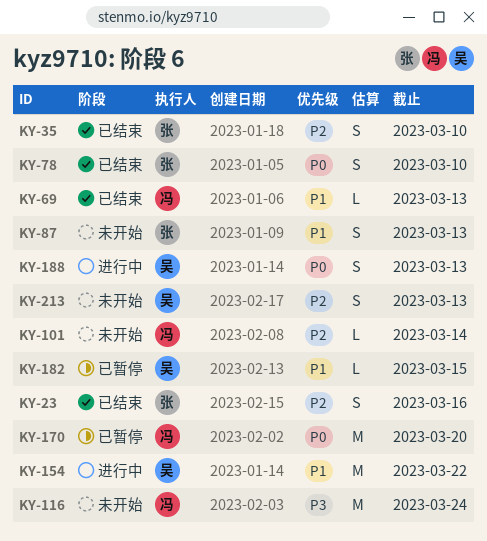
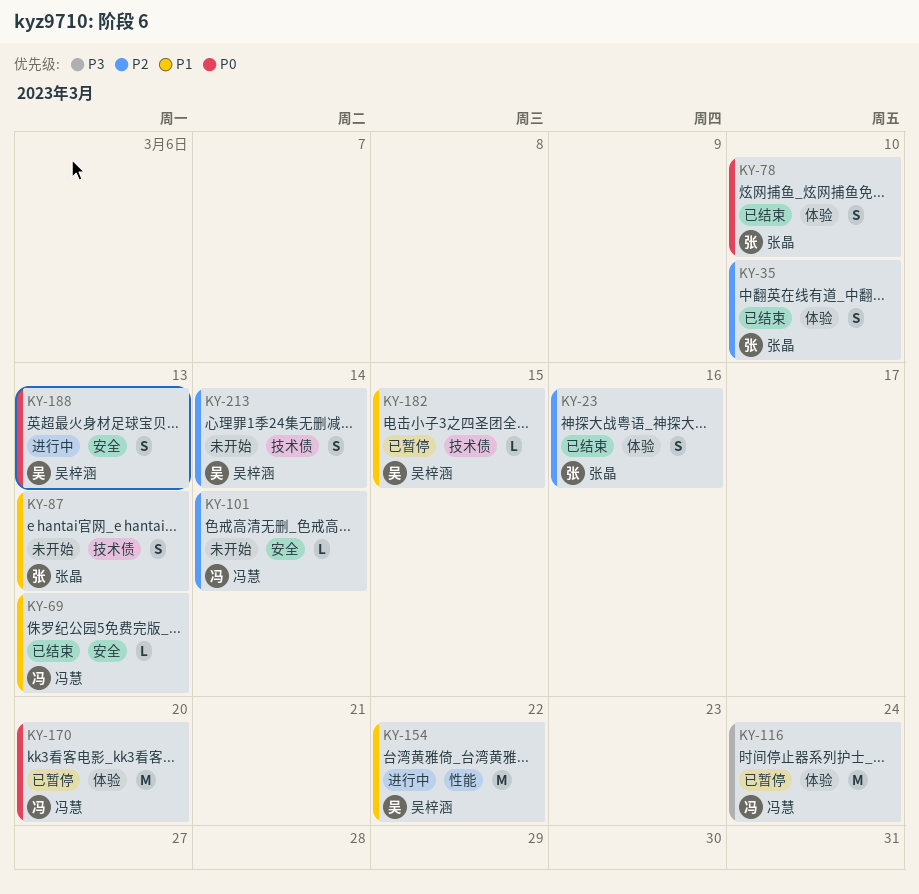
KY-116, status: 未开始 -> 已暂停
KY-213, due: Mar 13 -> Mar 14

